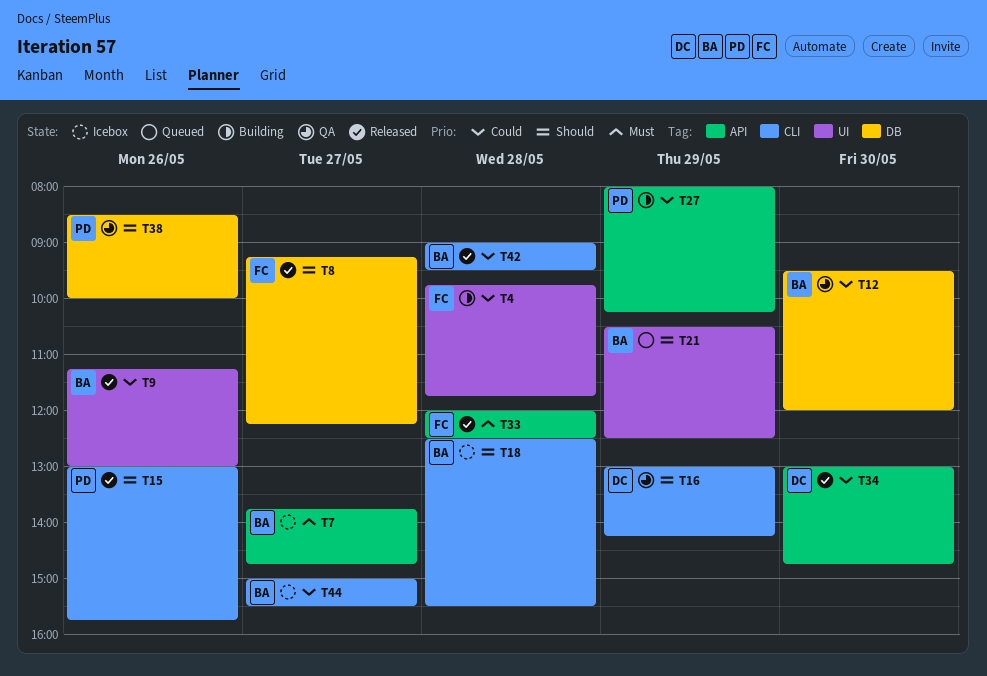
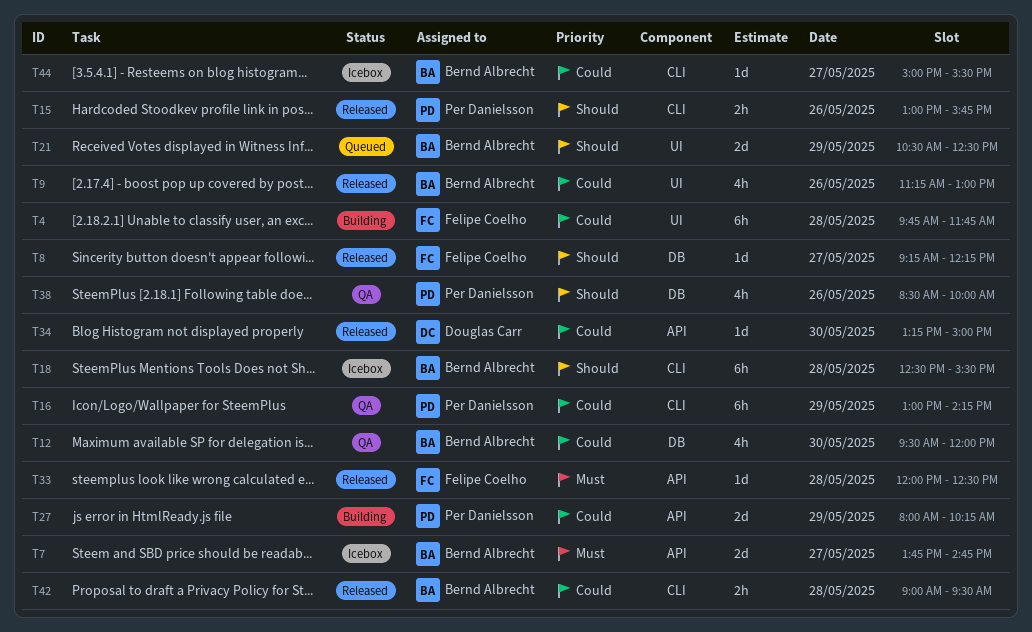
T16, owner: Douglas Carr -> Per Danielsson
T16, priority: Should -> Could
T34, begins: 13:00 -> 13:15
T34, ends: 14:45 -> 15:00

